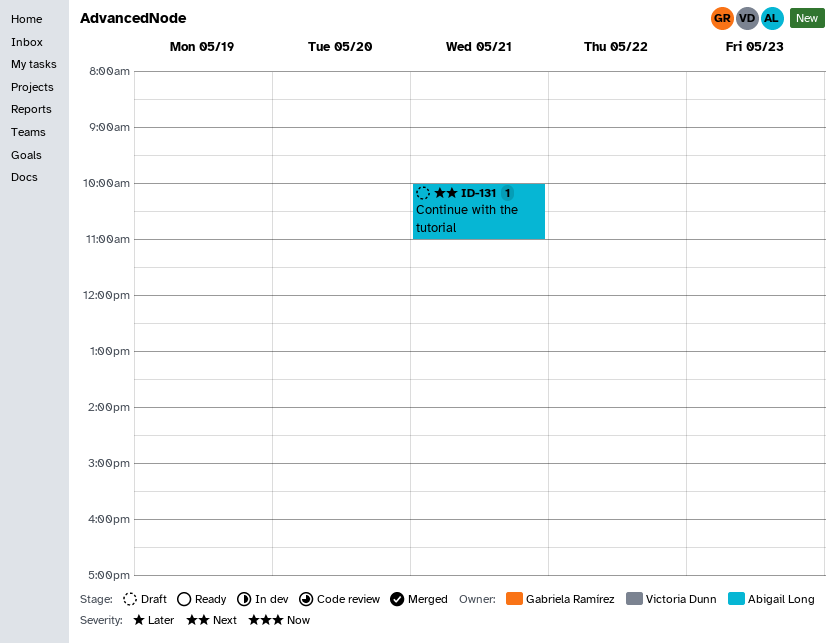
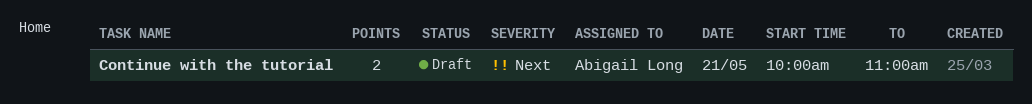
Continue with the tutorial, estimate: 1 -> 2

